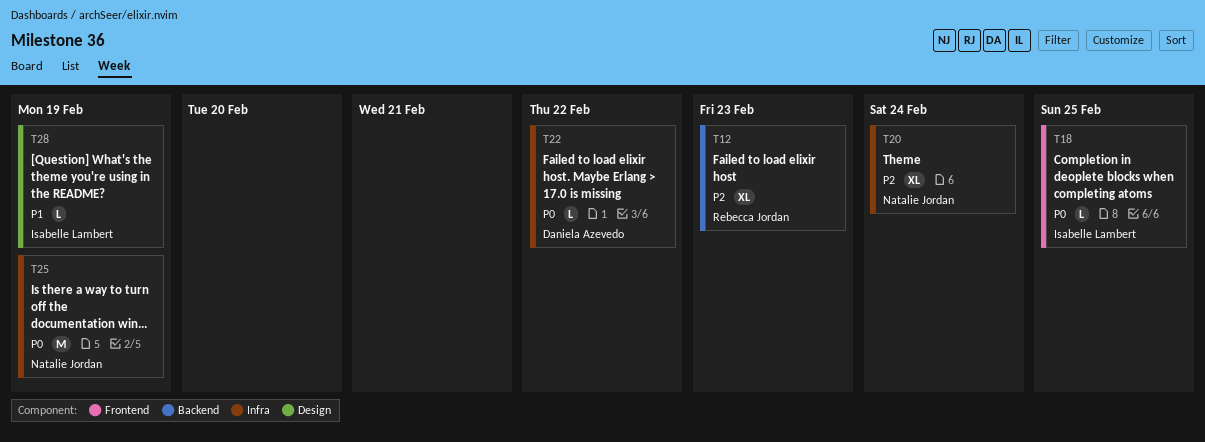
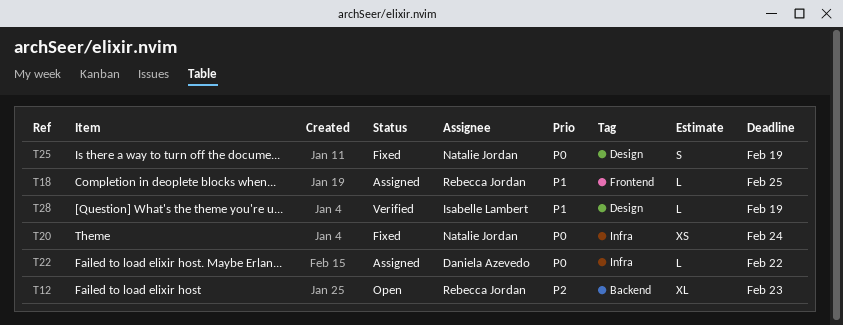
T18, owner: Isabelle Lambert -> Rebecca Jordan
T18, priority: P0 -> P1
T20, priority: P2 -> P0
T20, estimate: XL -> XS
T25, label: Infra -> Design
T25, estimate: M -> S

